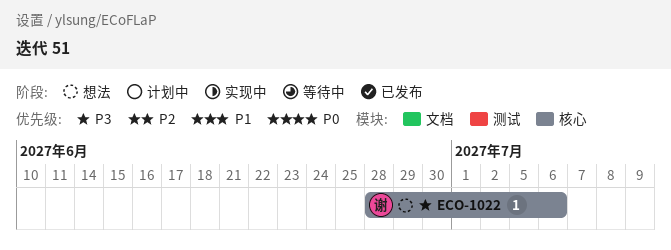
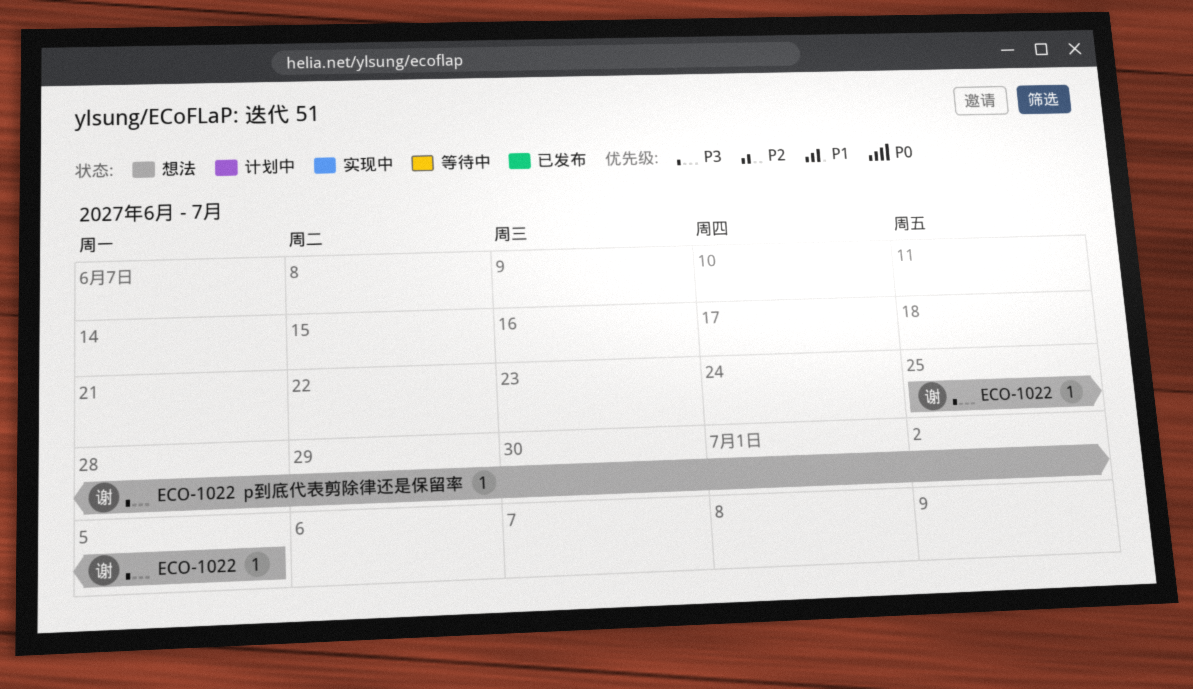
ECO-1022, start: Jun 28 -> Jun 25
ECO-1022, due: Jul 6 -> Jul 5

